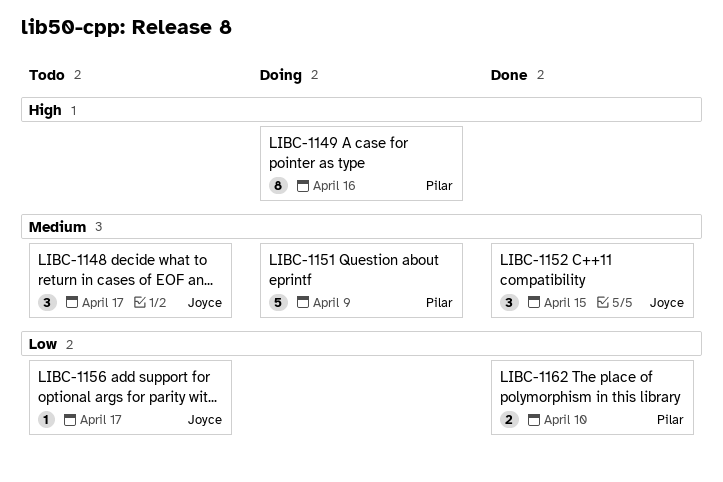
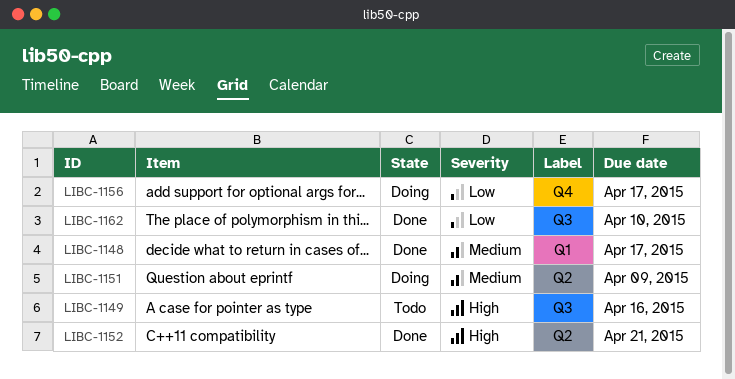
LIBC-1148, status: Todo -> Done
LIBC-1149, status: Doing -> Todo
LIBC-1152, priority: Medium -> High
LIBC-1152, due: Apr 15 -> Apr 21
LIBC-1156, status: Todo -> Doing

